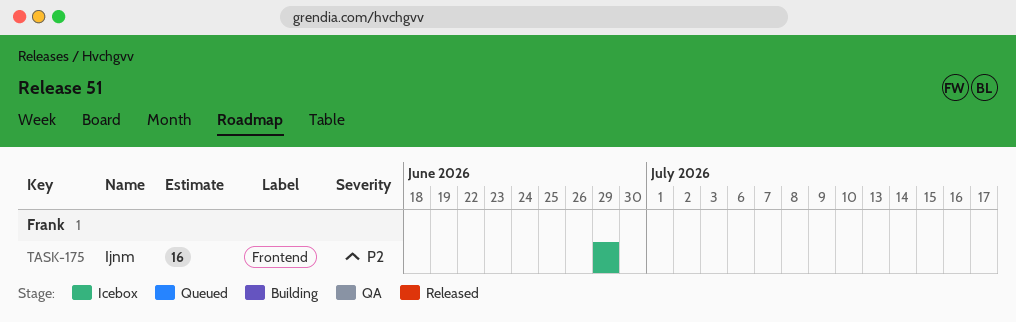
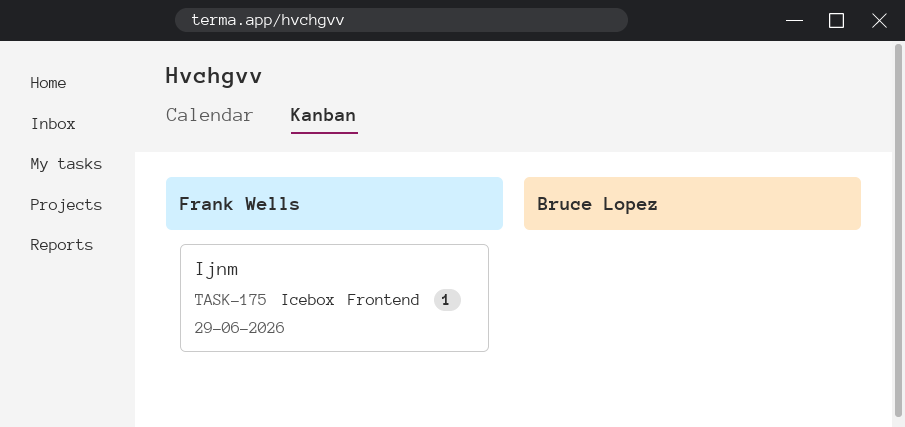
TASK-175, estimate: 16 -> 1

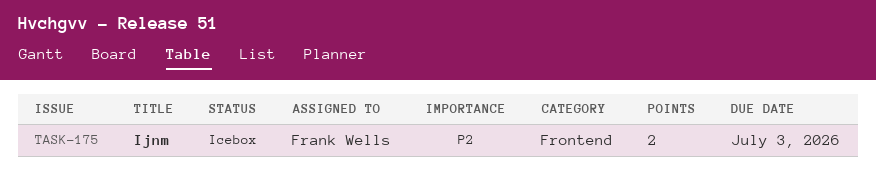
TASK-175, estimate: 1 -> 2
TASK-175, due: Jun 29 -> Jul 3

